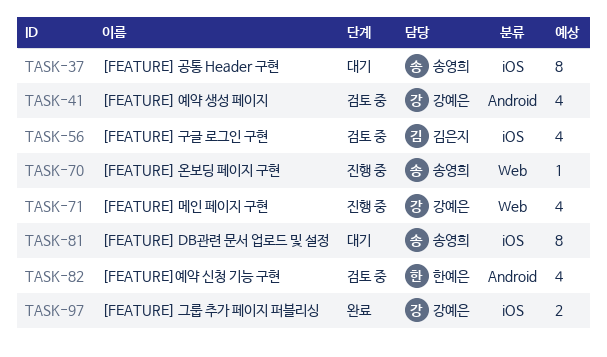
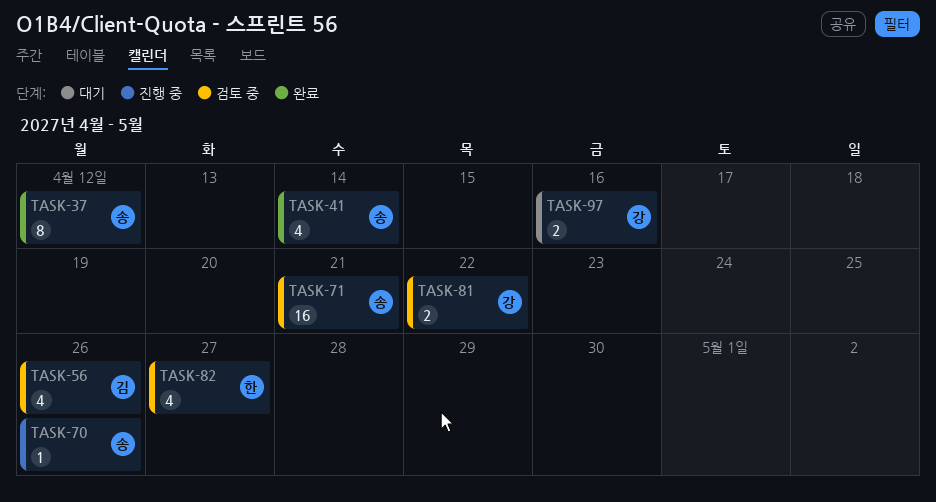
TASK-37, status: 대기 -> 완료
TASK-41, status: 검토 중 -> 완료
TASK-41, owner: 강예은 -> 송영희
TASK-71, status: 진행 중 -> 검토 중
TASK-71, owner: 강예은 -> 송영희
TASK-71, estimate: 4 -> 16
TASK-81, status: 대기 -> 검토 중
TASK-81, owner: 송영희 -> 강예은
TASK-81, estimate: 8 -> 2
TASK-97, status: 완료 -> 대기

